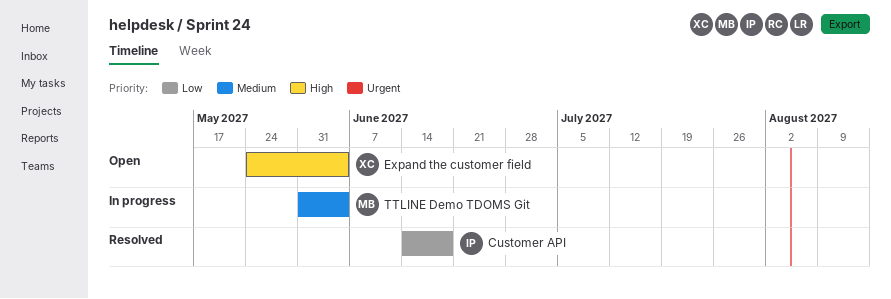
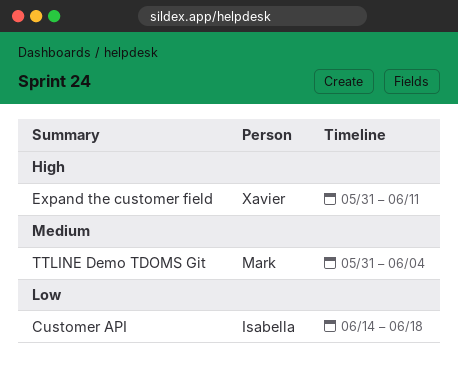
Expand the customer field, start: May 24 -> May 31
Expand the customer field, due: Jun 4 -> Jun 11

